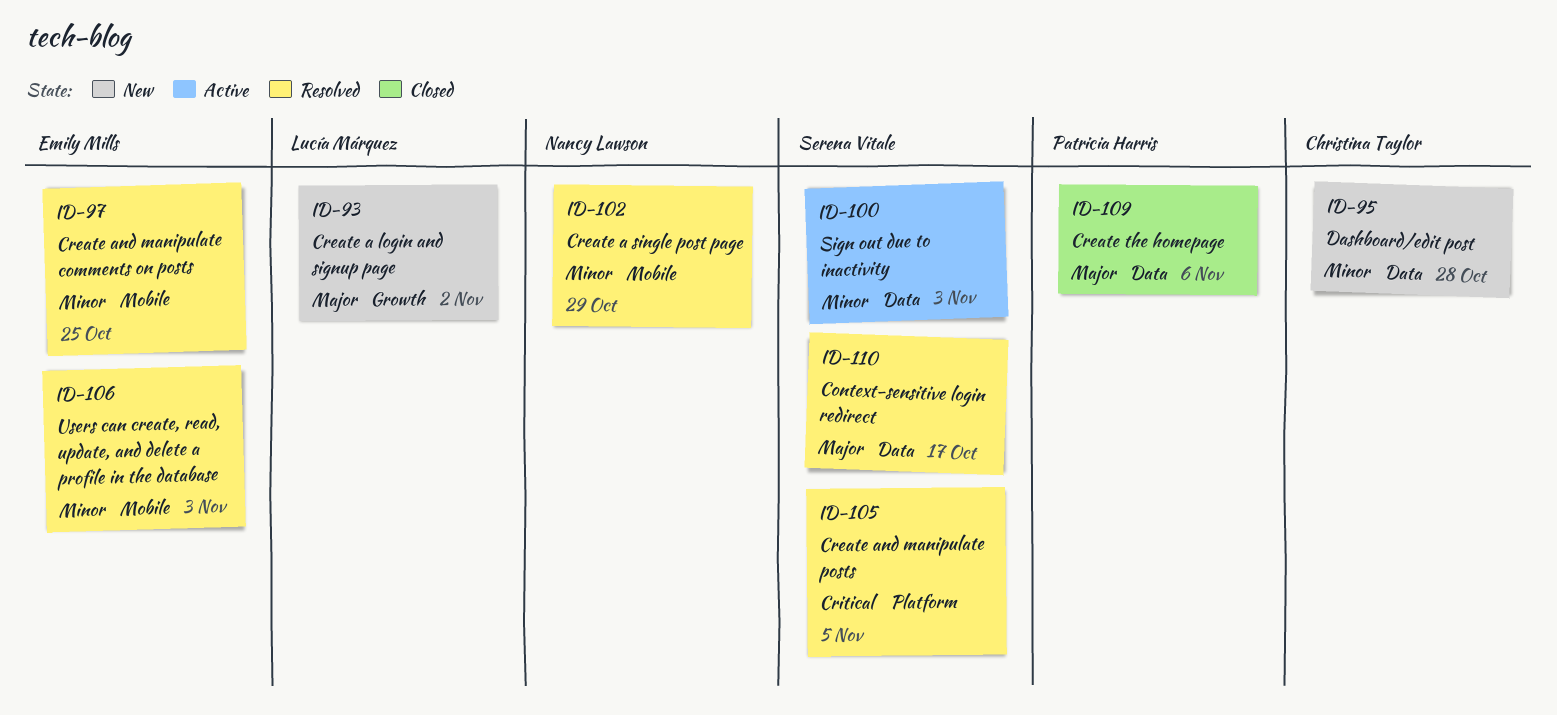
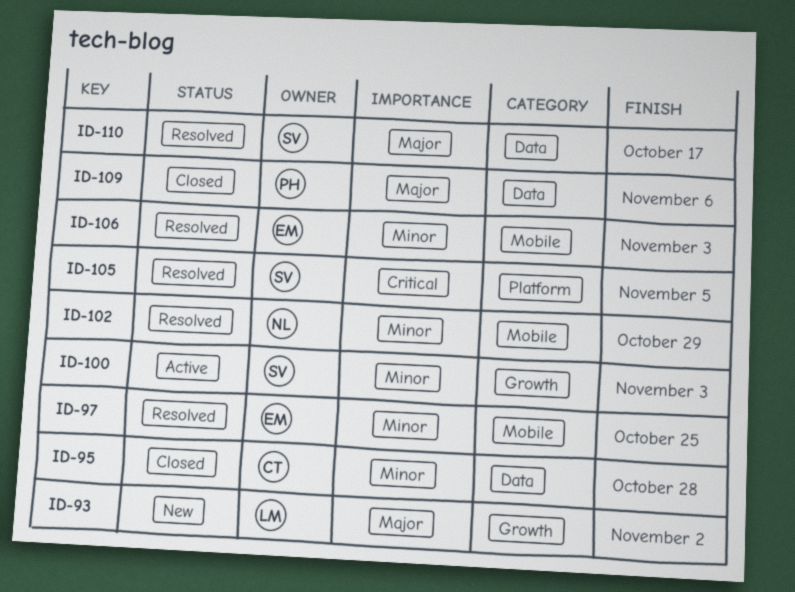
ID-95, status: New -> Closed
ID-100, label: Data -> Growth

